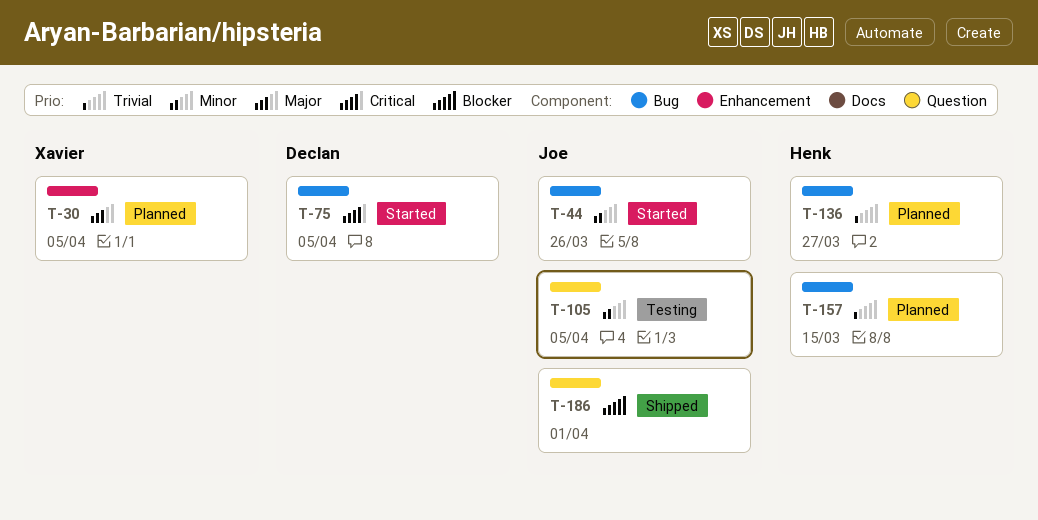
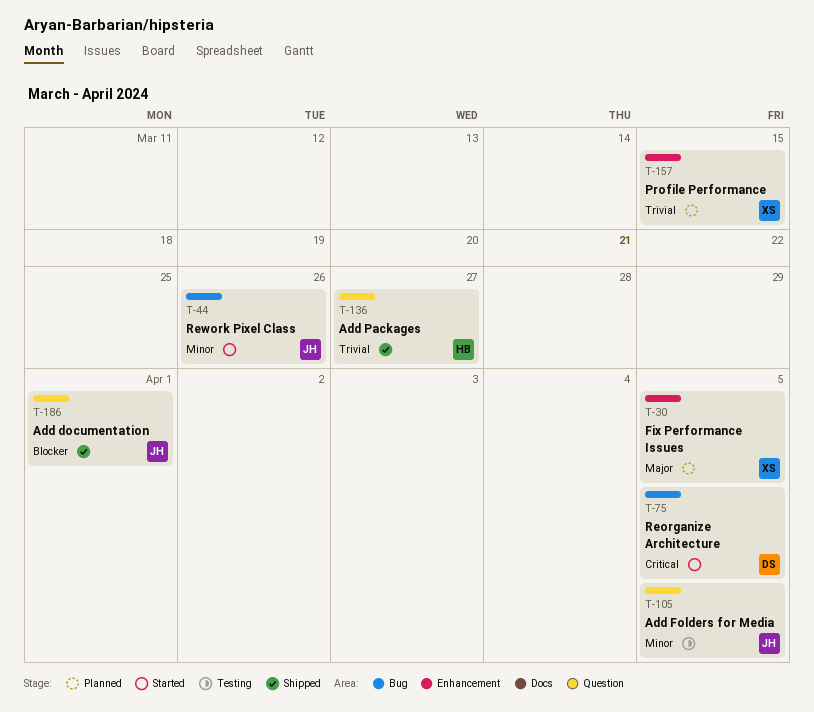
T-136, status: Planned -> Shipped
T-136, label: Bug -> Question
T-157, owner: Henk -> Xavier
T-157, label: Bug -> Enhancement

